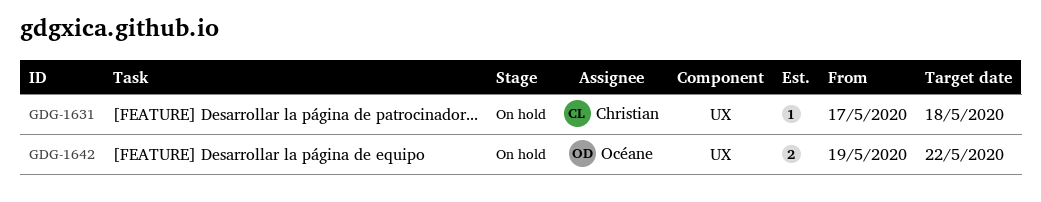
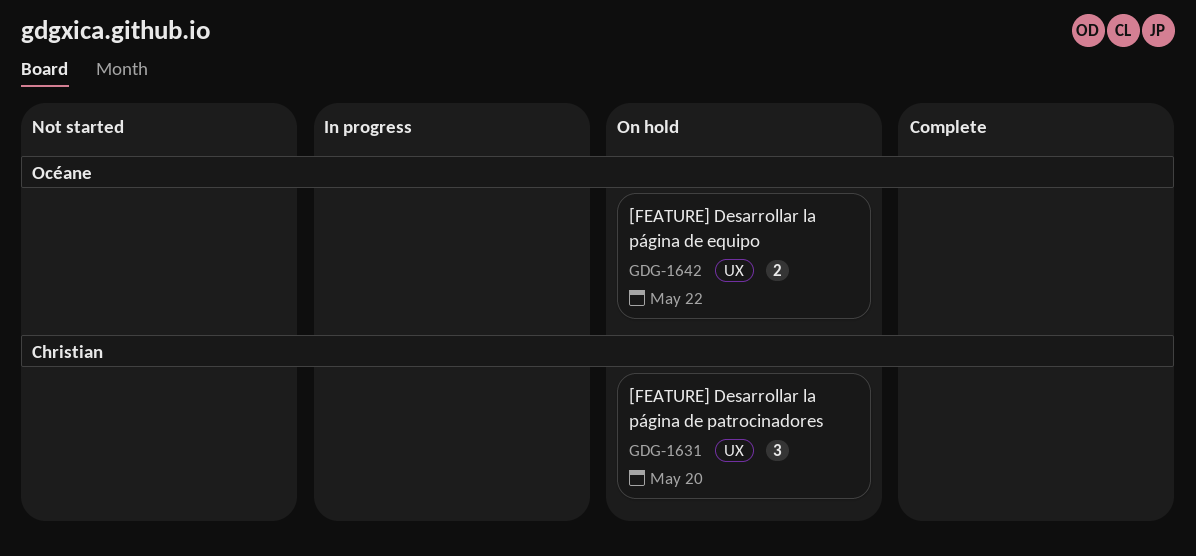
GDG-1631, estimate: 1 -> 3
GDG-1631, due: May 18 -> May 20

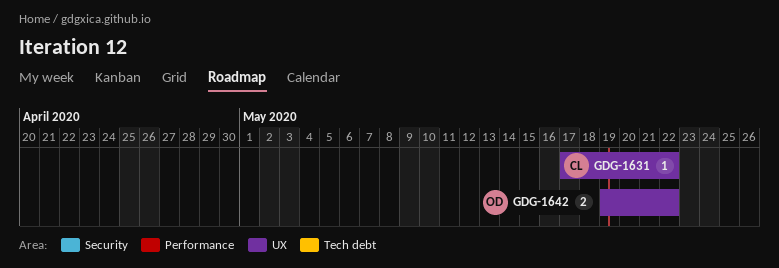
GDG-1631, estimate: 3 -> 1
GDG-1631, due: May 20 -> May 22

